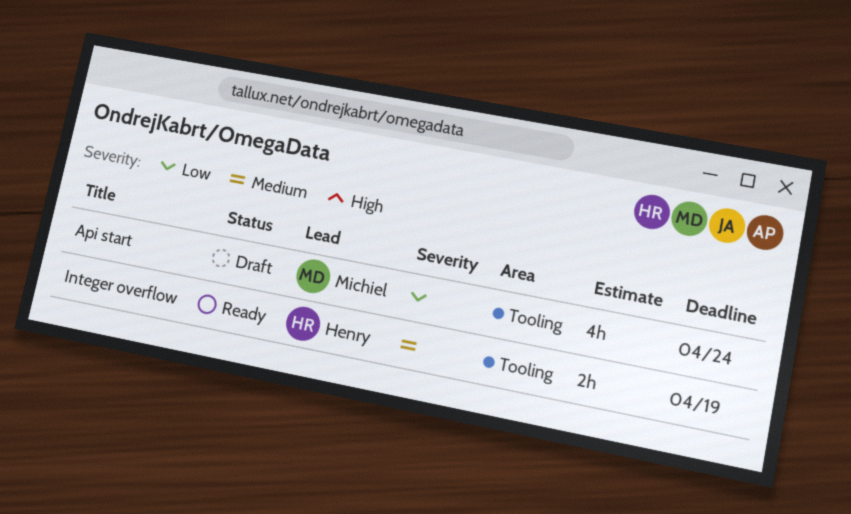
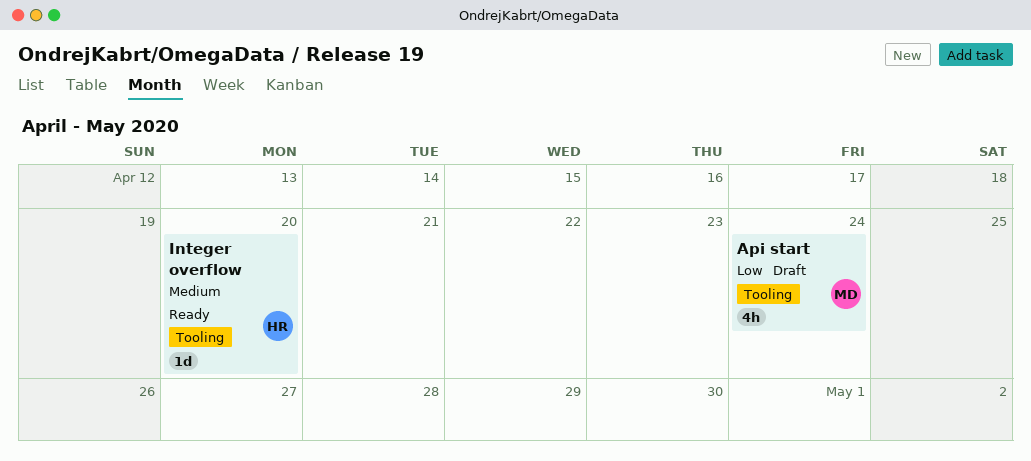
Integer overflow, estimate: 2h -> 1d
Integer overflow, due: Apr 19 -> Apr 20

